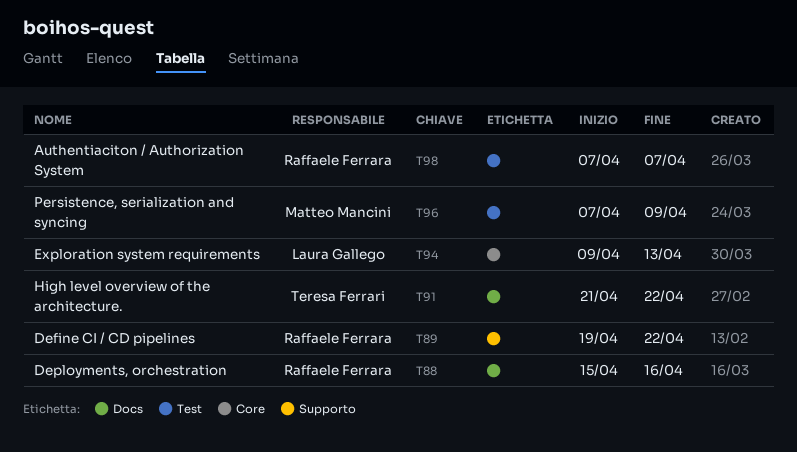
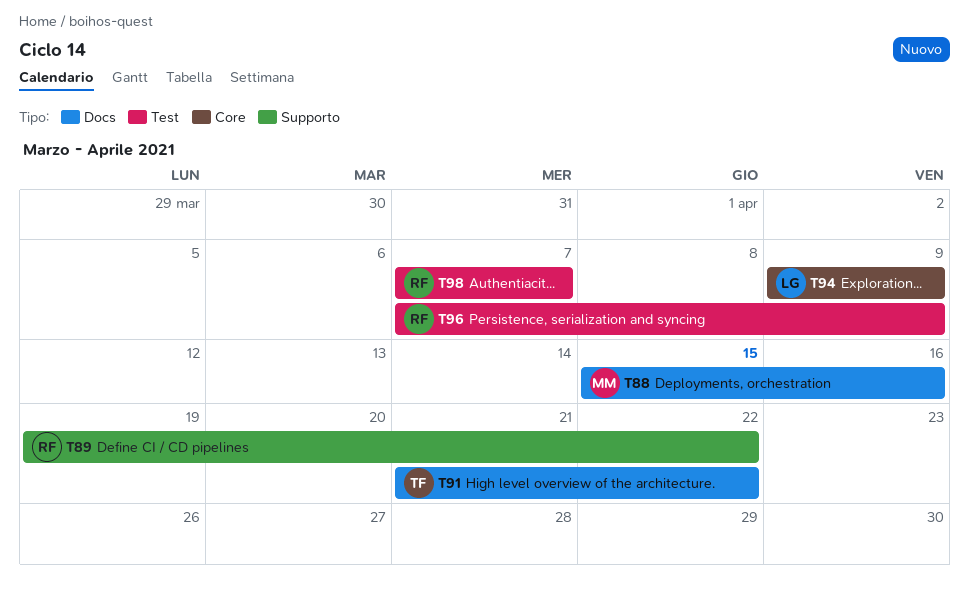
T88, owner: Raffaele Ferrara -> Matteo Mancini
T94, due: Apr 13 -> Apr 9
T96, owner: Matteo Mancini -> Raffaele Ferrara

